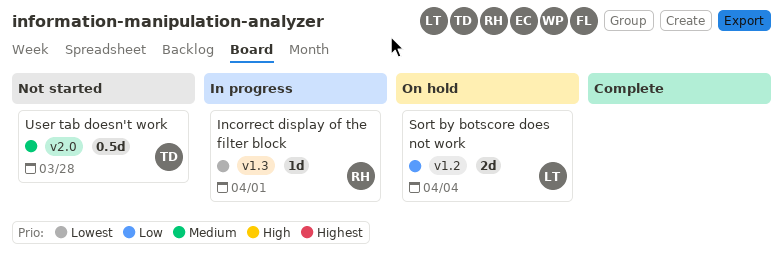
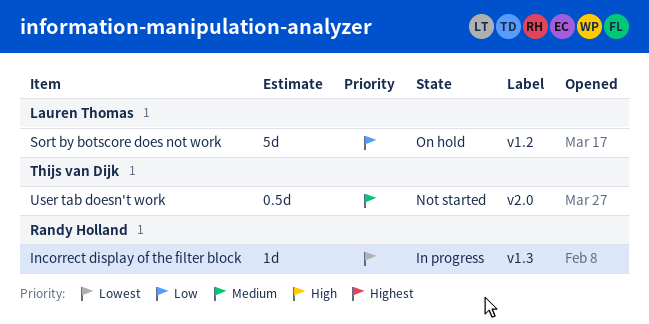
Sort by botscore does not work, estimate: 2d -> 5d

